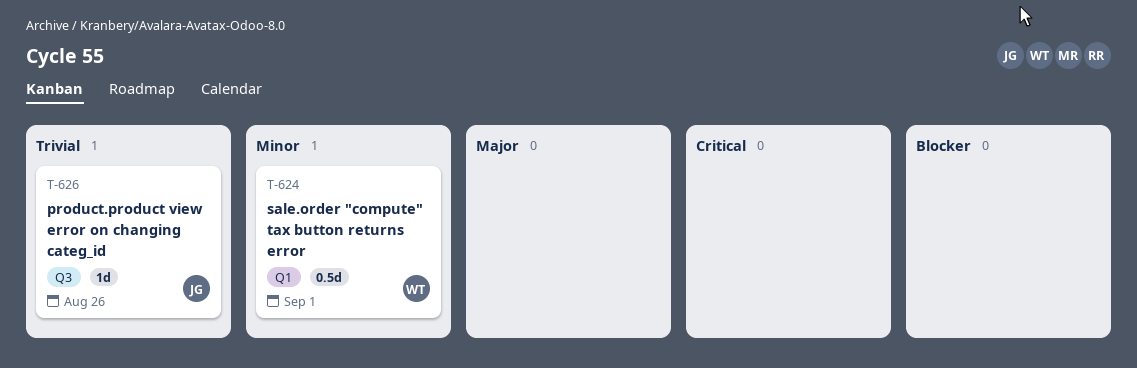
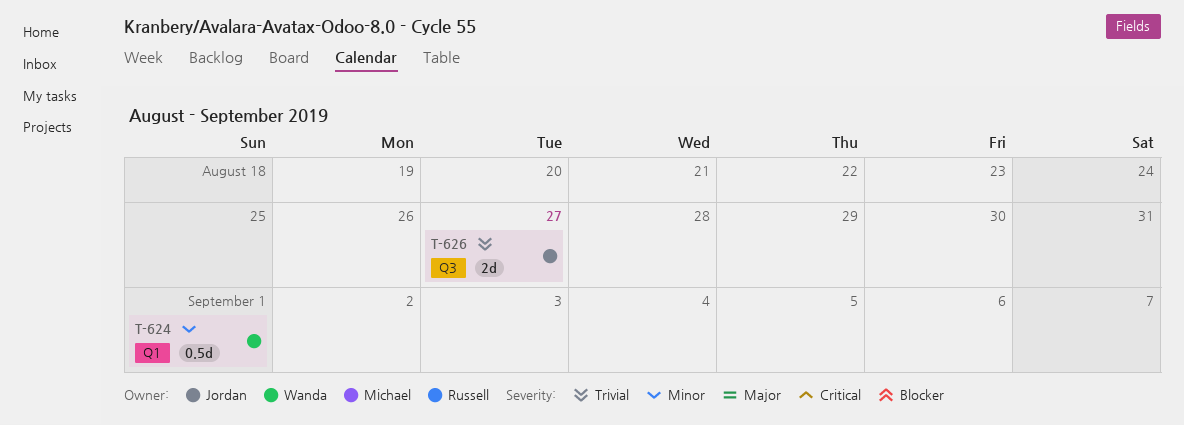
T-626, estimate: 1d -> 2d
T-626, due: Aug 26 -> Aug 27

